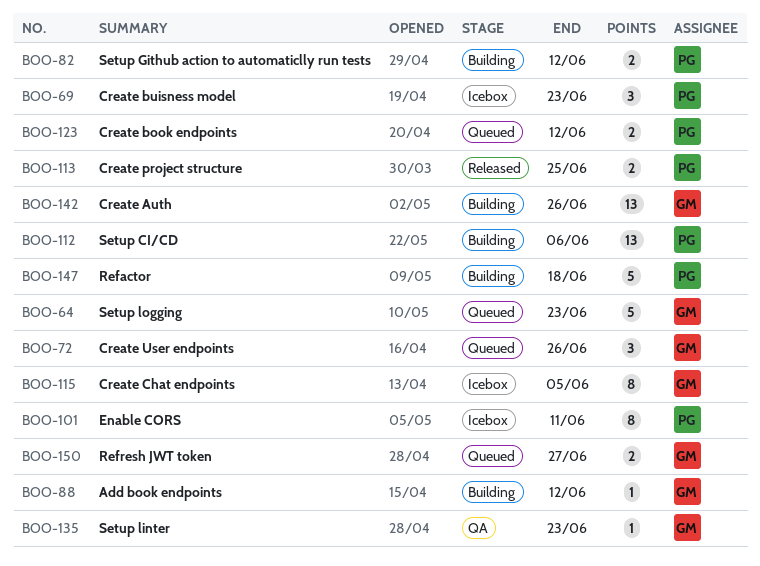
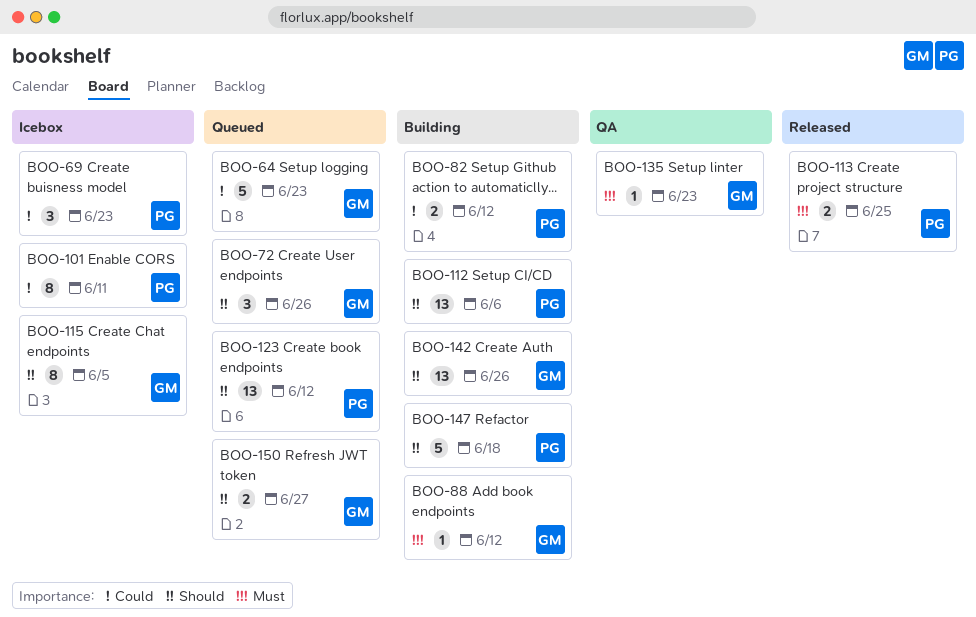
BOO-123, estimate: 2 -> 13

